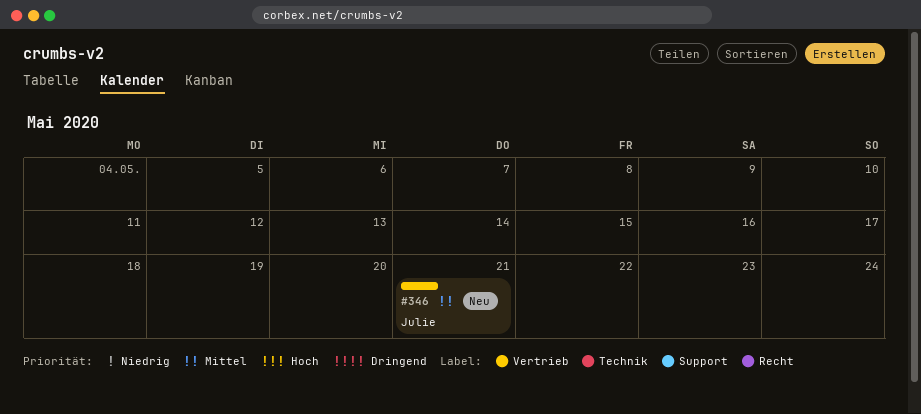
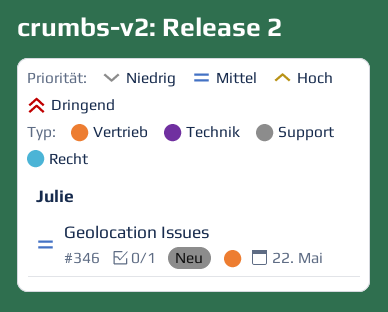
#346, due: May 21 -> May 22

